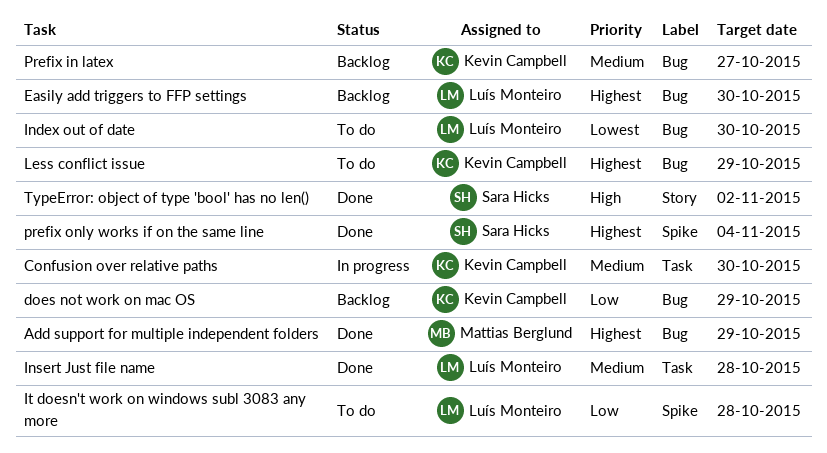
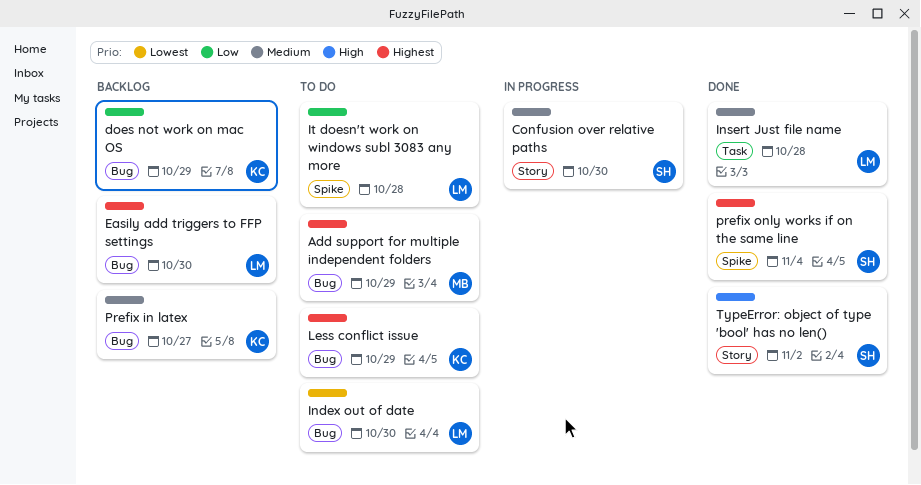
Add support for multiple independent folders, status: Done -> To do
Confusion over relative paths, owner: Kevin Campbell -> Sara Hicks
Confusion over relative paths, label: Task -> Story

